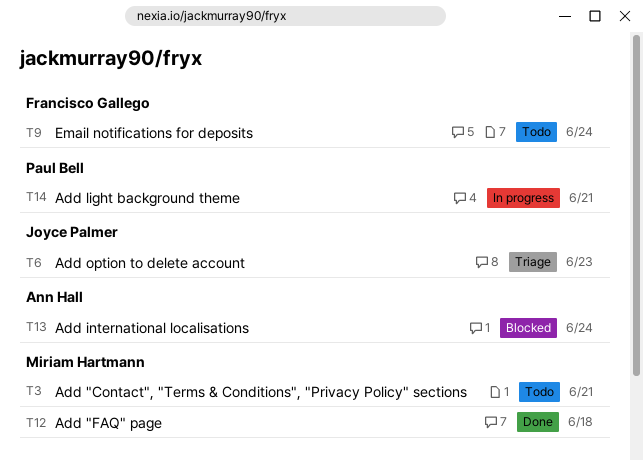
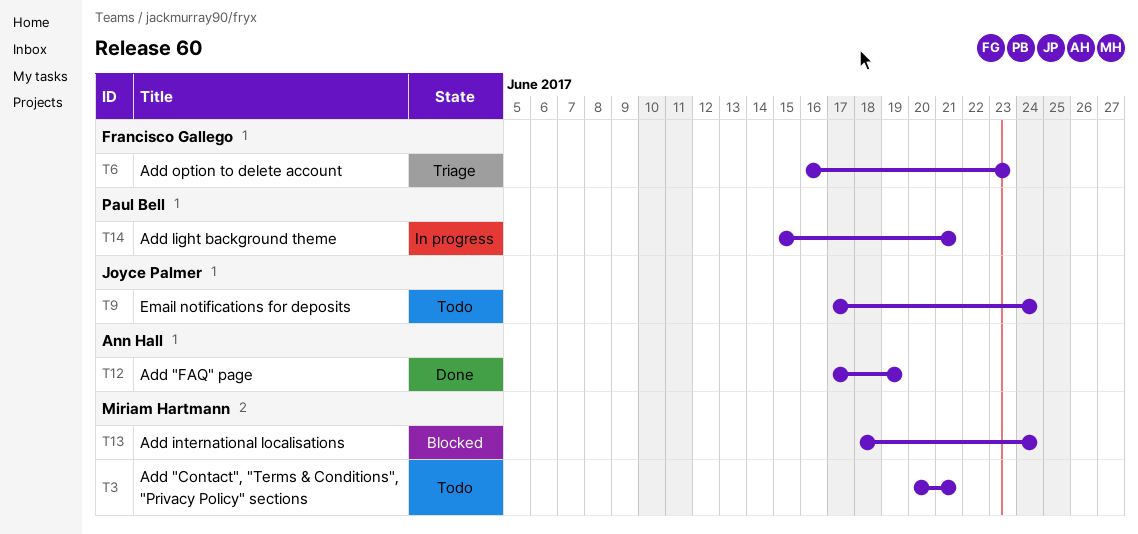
T6, owner: Joyce Palmer -> Francisco Gallego
T9, owner: Francisco Gallego -> Joyce Palmer
T12, owner: Miriam Hartmann -> Ann Hall
T12, due: Jun 18 -> Jun 19
T13, owner: Ann Hall -> Miriam Hartmann

